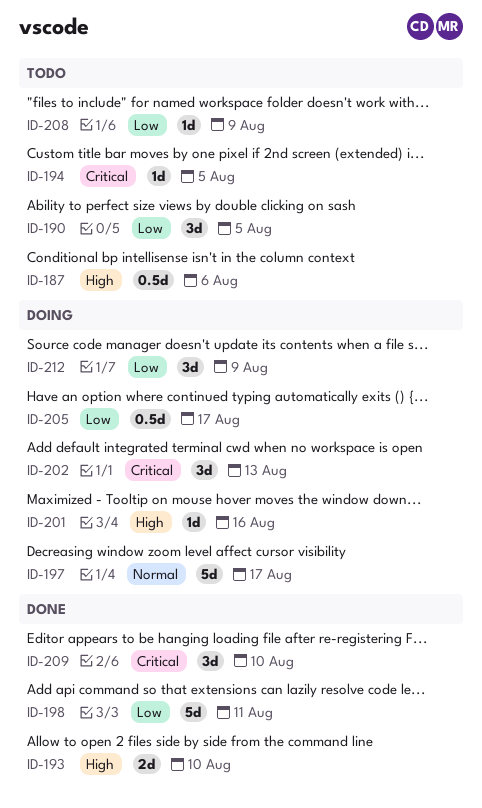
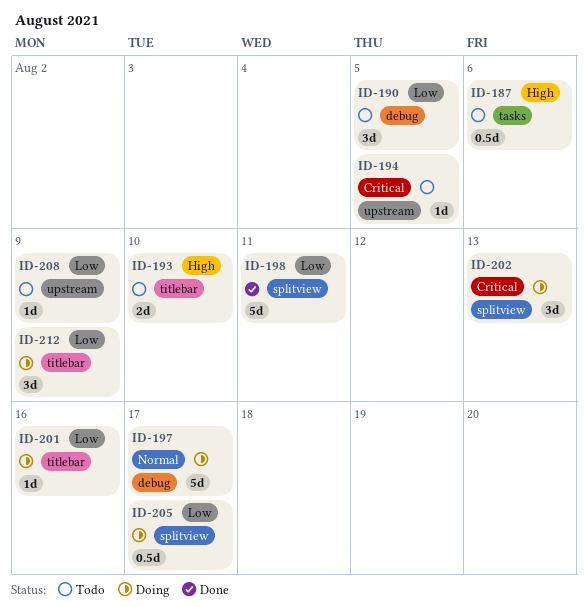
ID-193, status: Done -> Todo
ID-201, priority: High -> Low
ID-209: present -> none

